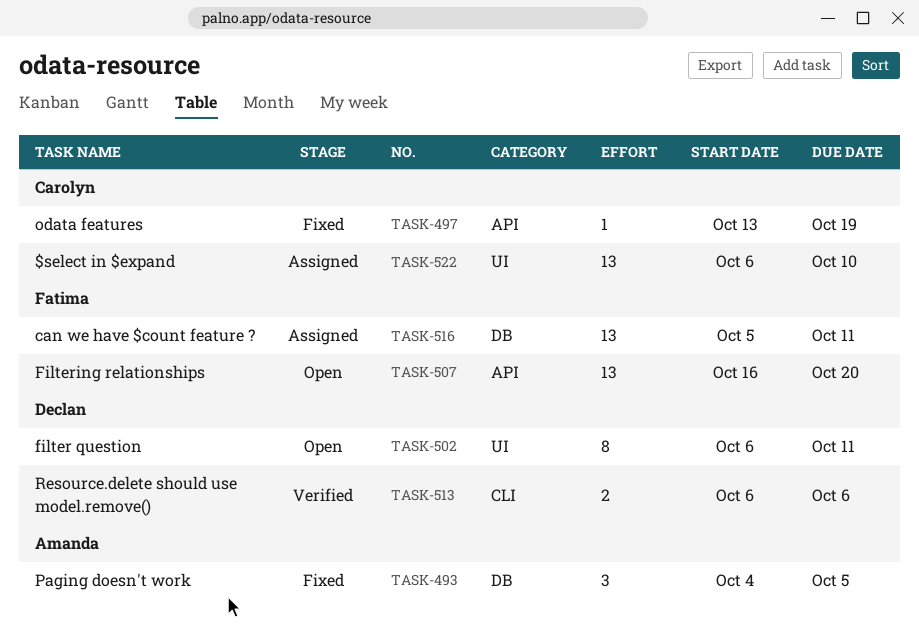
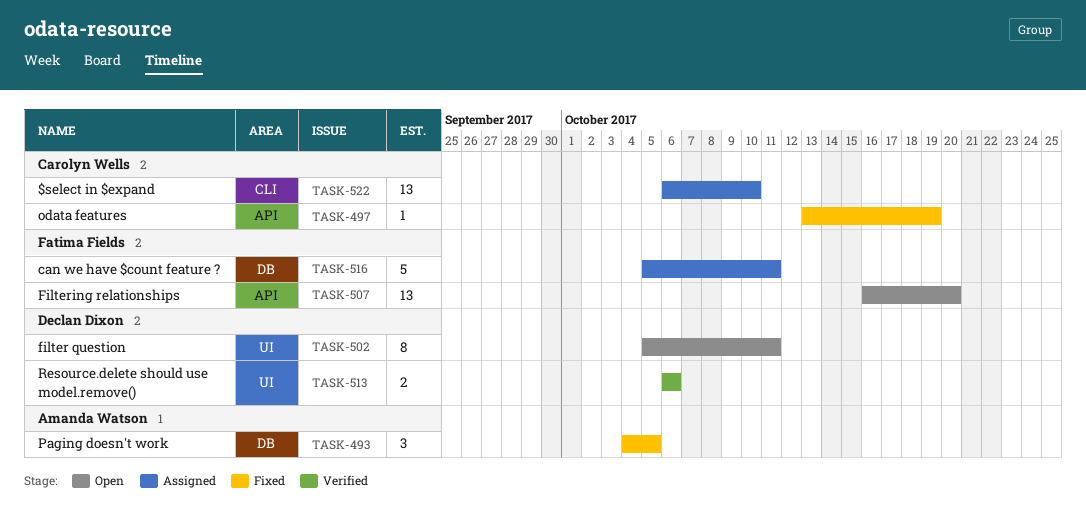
TASK-502, start: Oct 6 -> Oct 5
TASK-513, label: CLI -> UI
TASK-516, estimate: 13 -> 5
TASK-522, label: UI -> CLI

